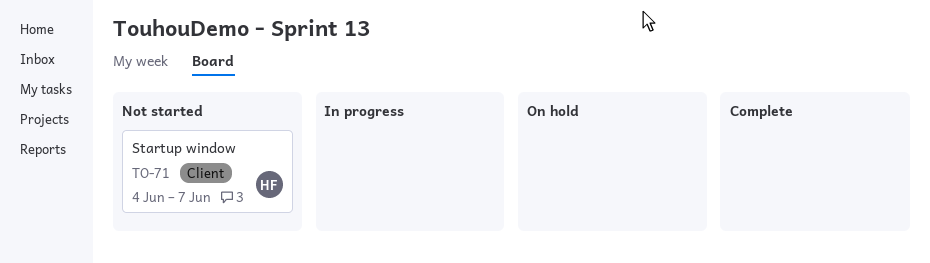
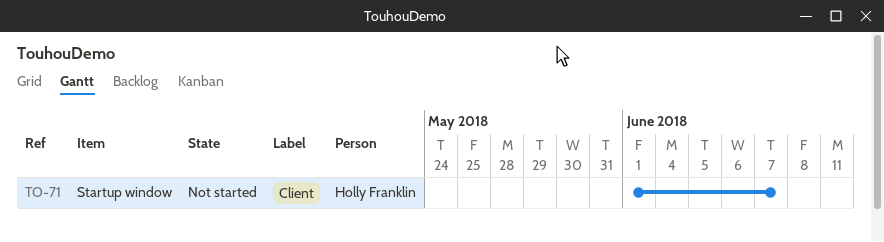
TO-71, start: Jun 4 -> Jun 1

